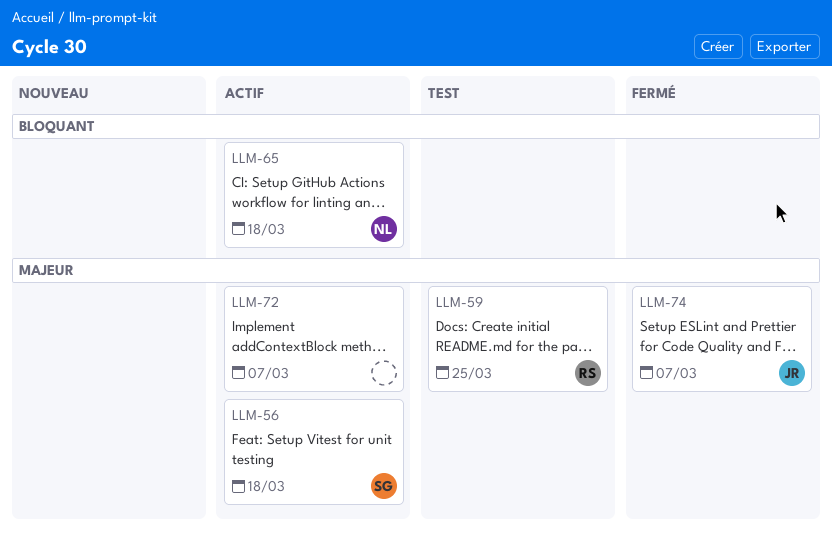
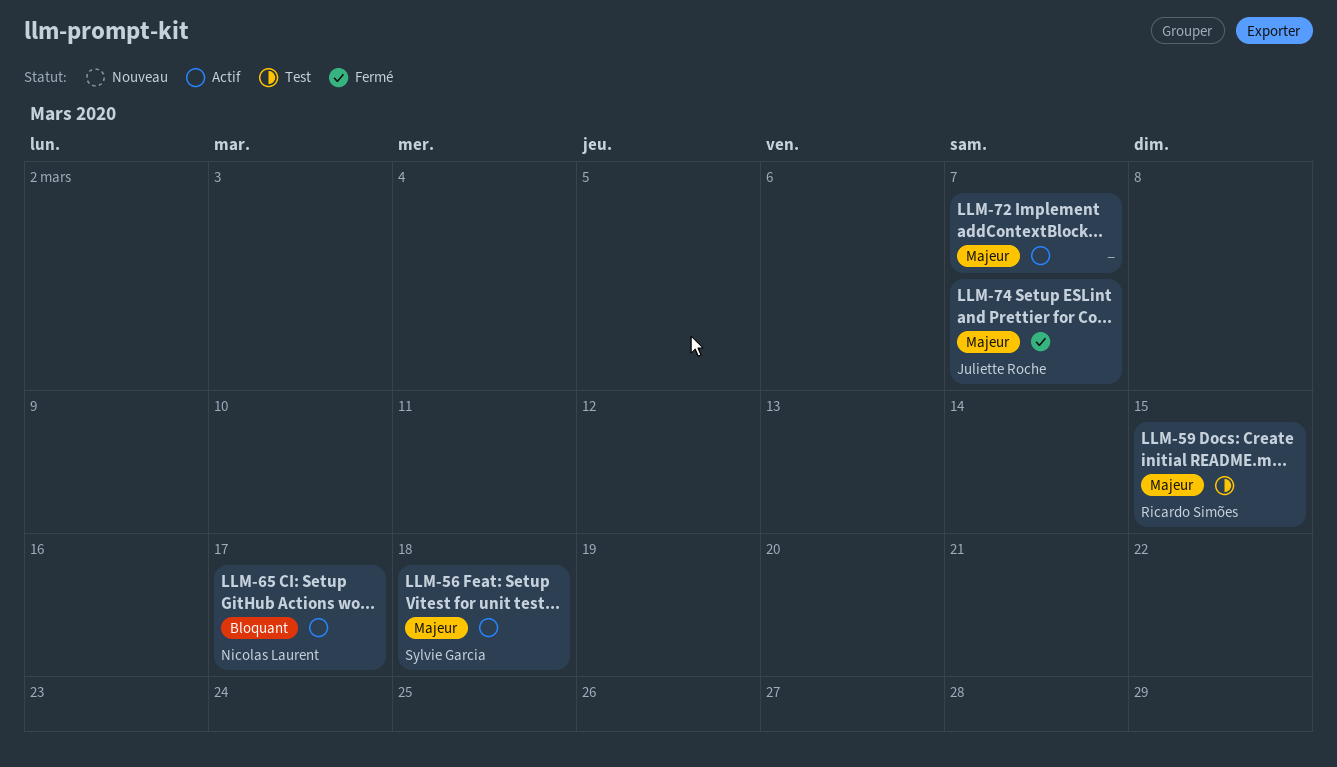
LLM-59, due: Mar 25 -> Mar 15
LLM-65, due: Mar 18 -> Mar 17

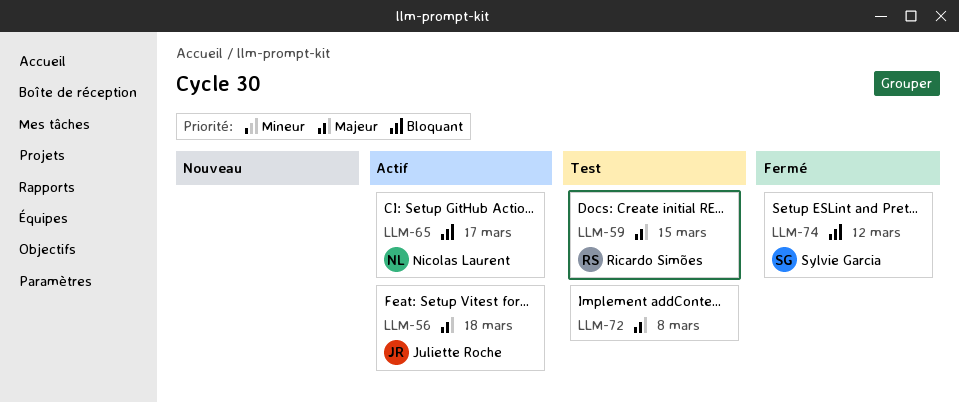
LLM-56, owner: Sylvie Garcia -> Juliette Roche
LLM-72, status: Actif -> Test
LLM-72, due: Mar 7 -> Mar 8
LLM-74, owner: Juliette Roche -> Sylvie Garcia
LLM-74, priority: Majeur -> Bloquant
LLM-74, due: Mar 7 -> Mar 12

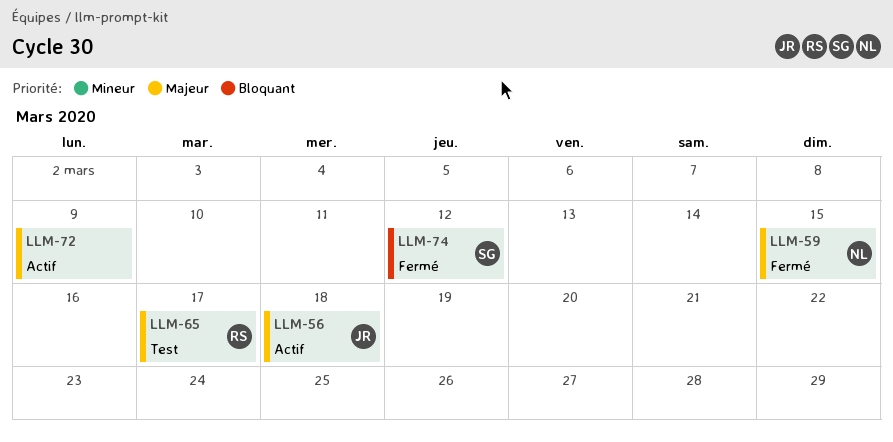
LLM-59, status: Test -> Fermé
LLM-59, owner: Ricardo Simões -> Nicolas Laurent
LLM-65, status: Actif -> Test
LLM-65, owner: Nicolas Laurent -> Ricardo Simões
LLM-65, priority: Bloquant -> Majeur
LLM-72, status: Test -> Actif
LLM-72, due: Mar 8 -> Mar 9

